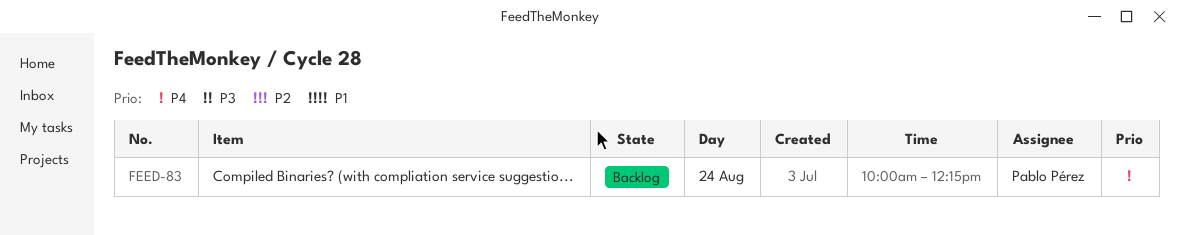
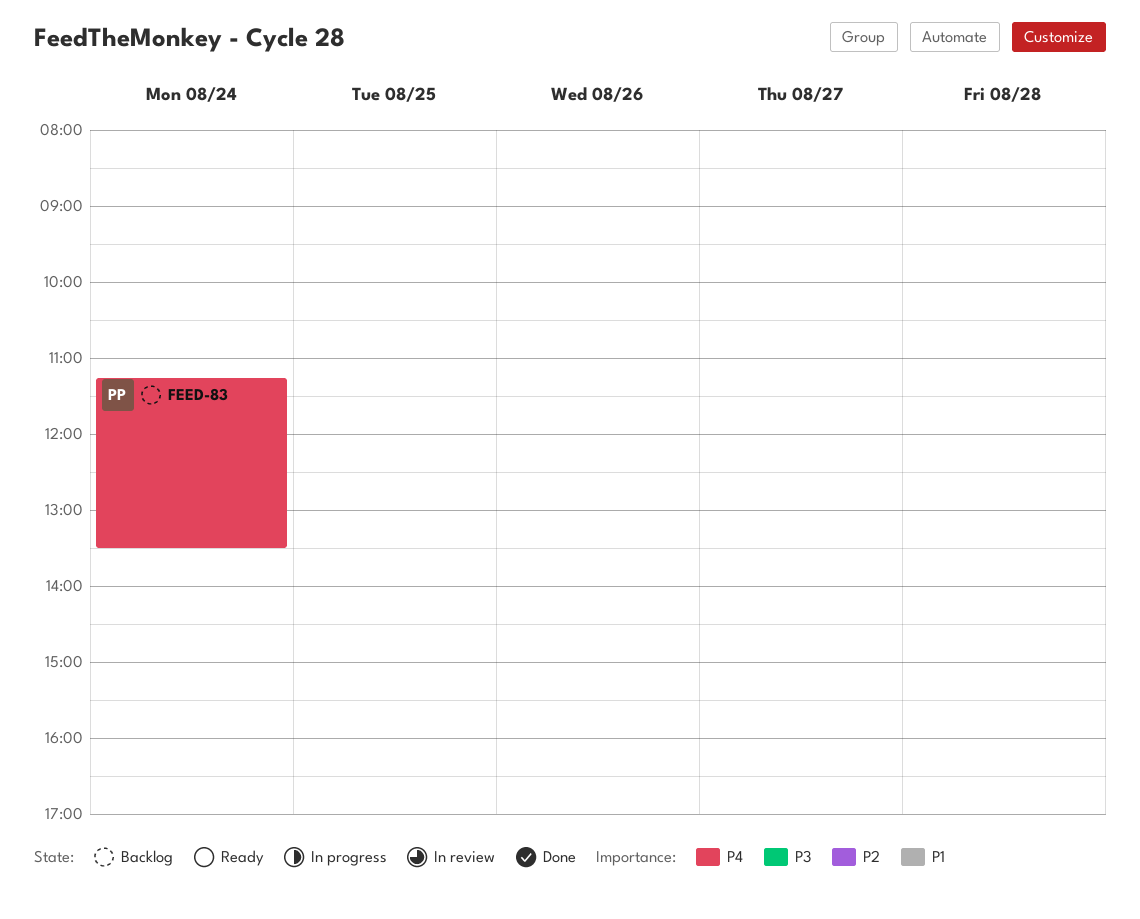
FEED-83, begins: 10:00 -> 11:15
FEED-83, ends: 12:15 -> 13:30

